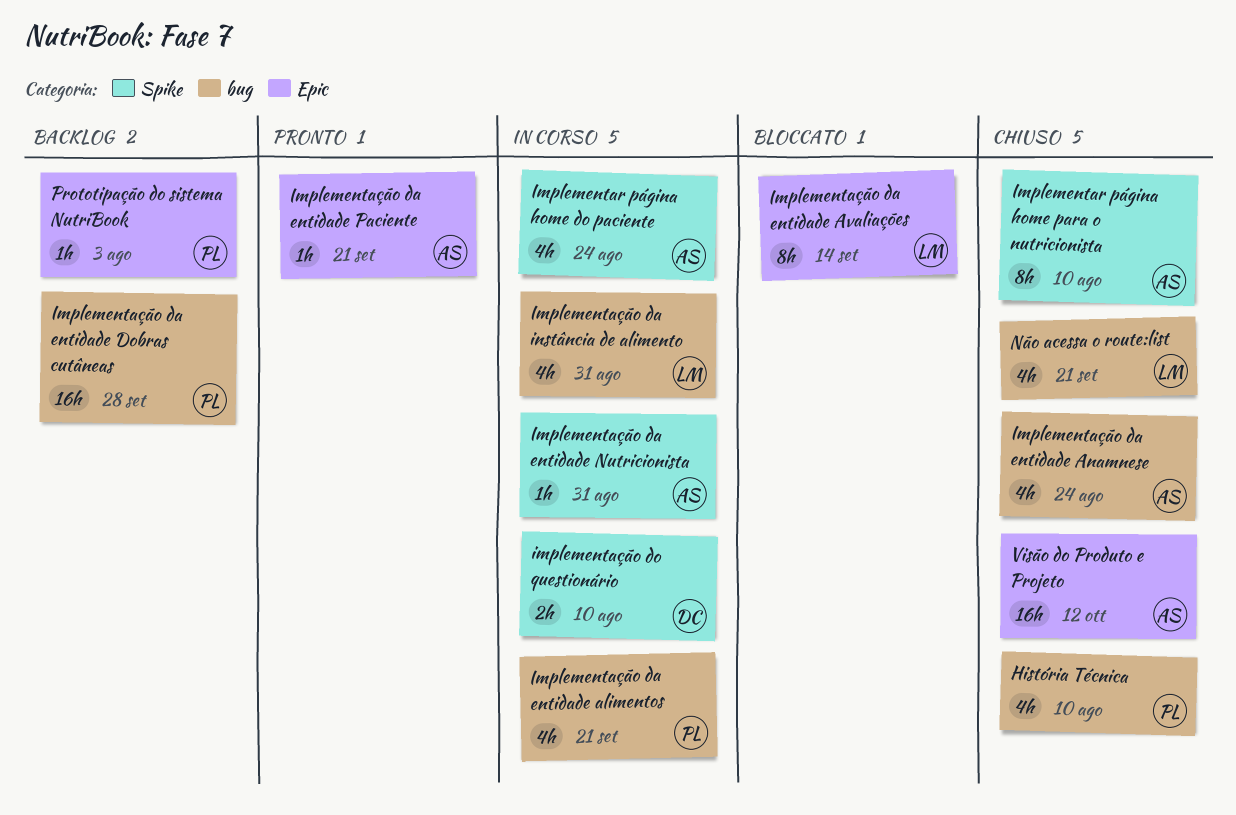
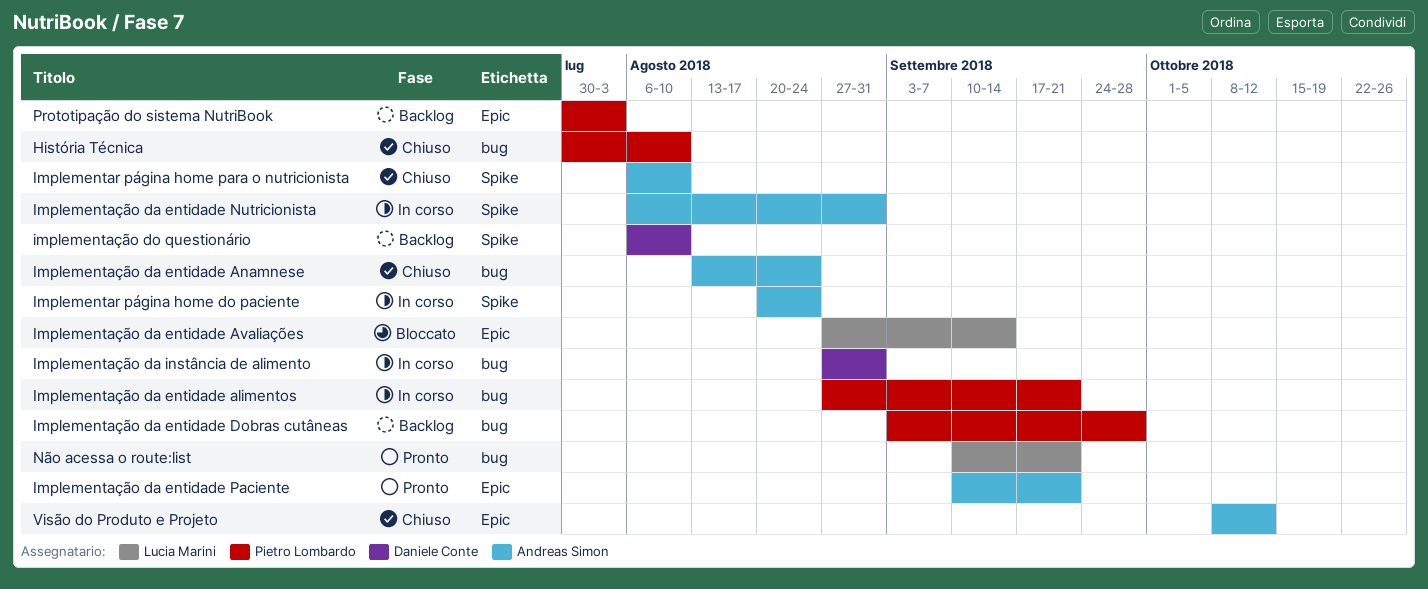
Implementação da instância de alimento, owner: Lucia Marini -> Daniele Conte
implementação do questionário, status: In corso -> Backlog
Não acessa o route:list, status: Chiuso -> Pronto

